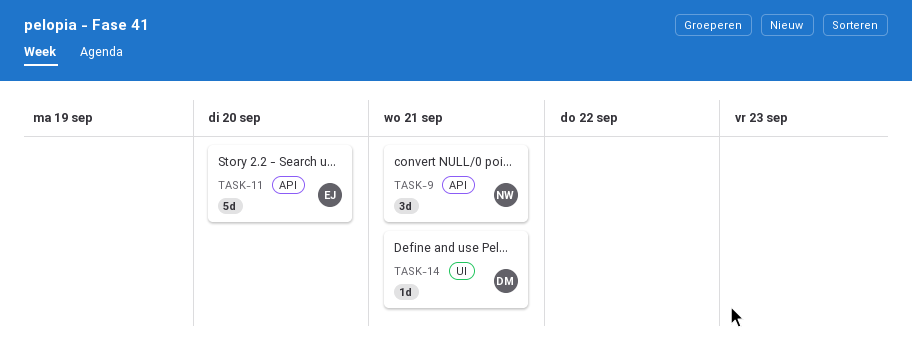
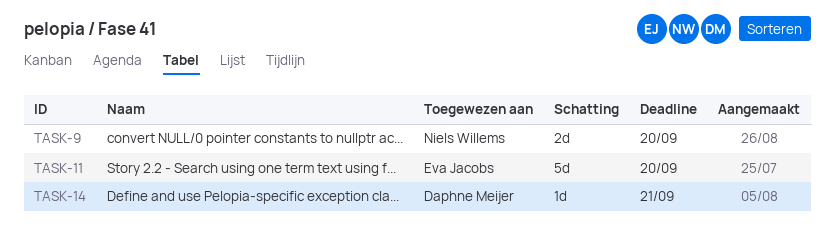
TASK-9, estimate: 3d -> 2d
TASK-9, due: Sep 21 -> Sep 20

